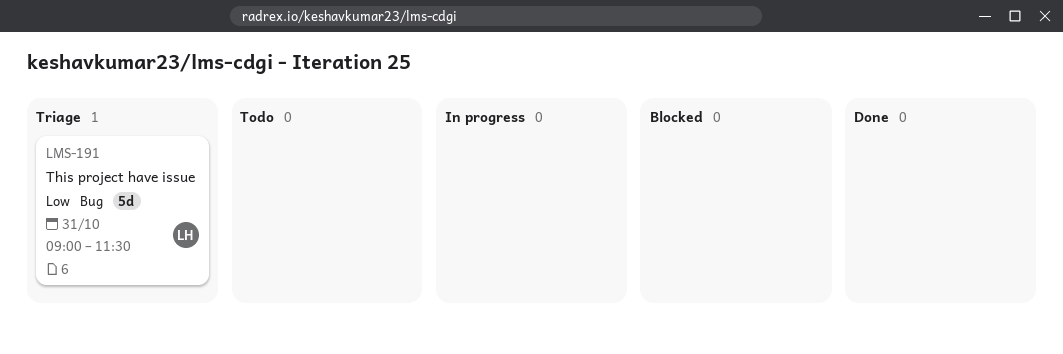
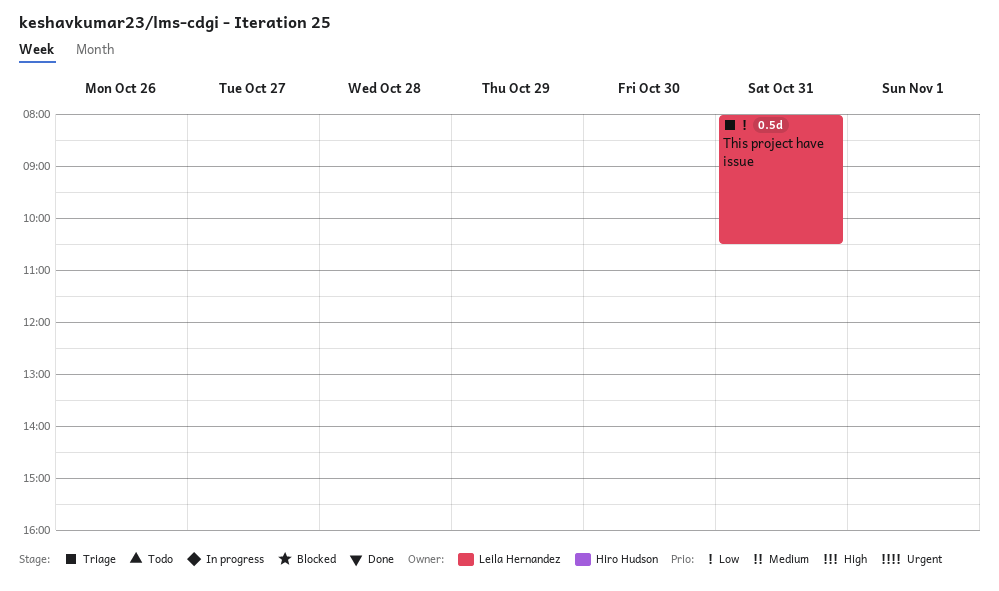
This project have issue, estimate: 5d -> 0.5d
This project have issue, begins: 09:00 -> 08:00
This project have issue, ends: 11:30 -> 10:30

